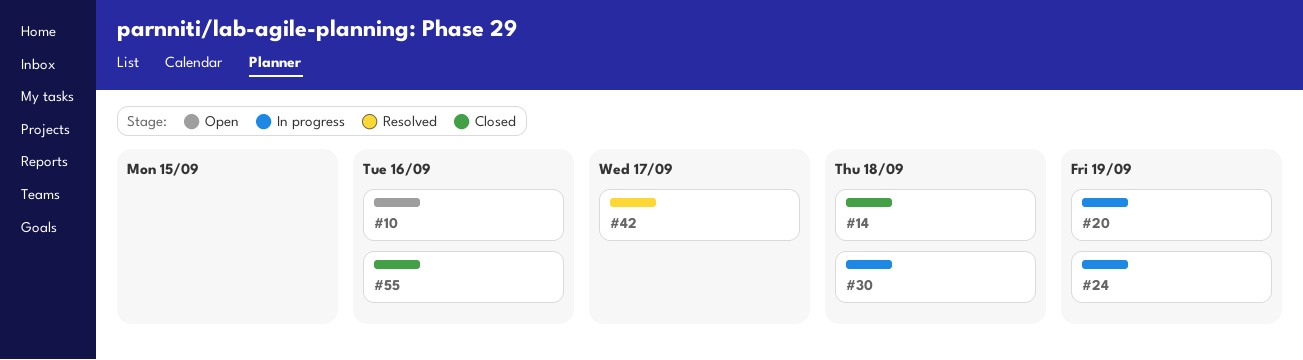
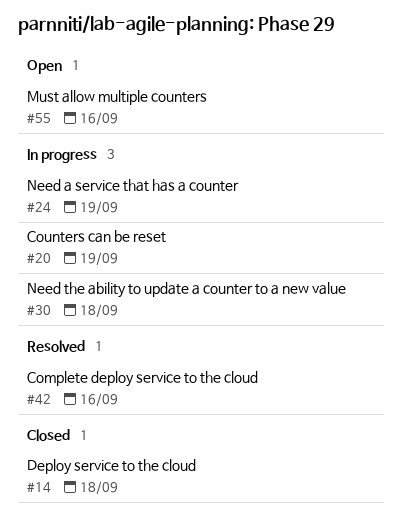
#10: present -> none
#42, due: Sep 17 -> Sep 16
#55, status: Closed -> Open

